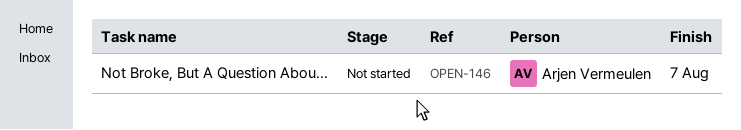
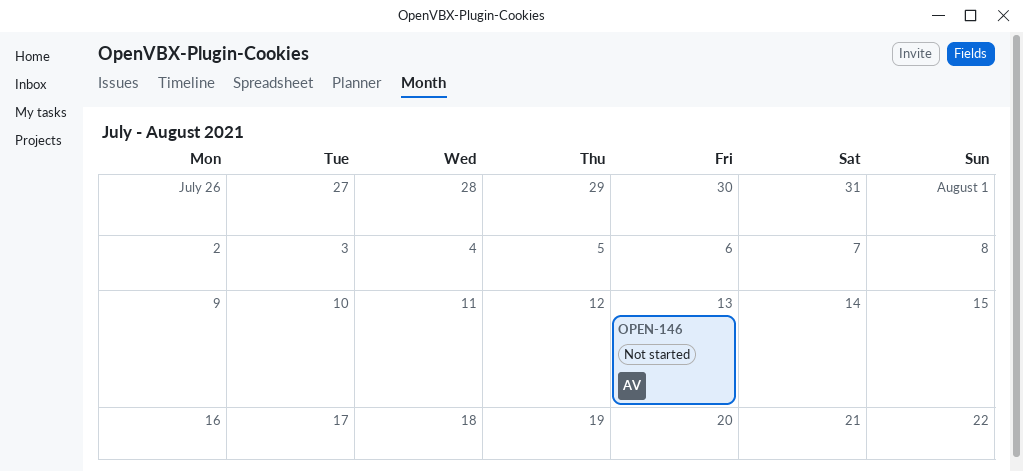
OPEN-146, due: Aug 7 -> Aug 13

